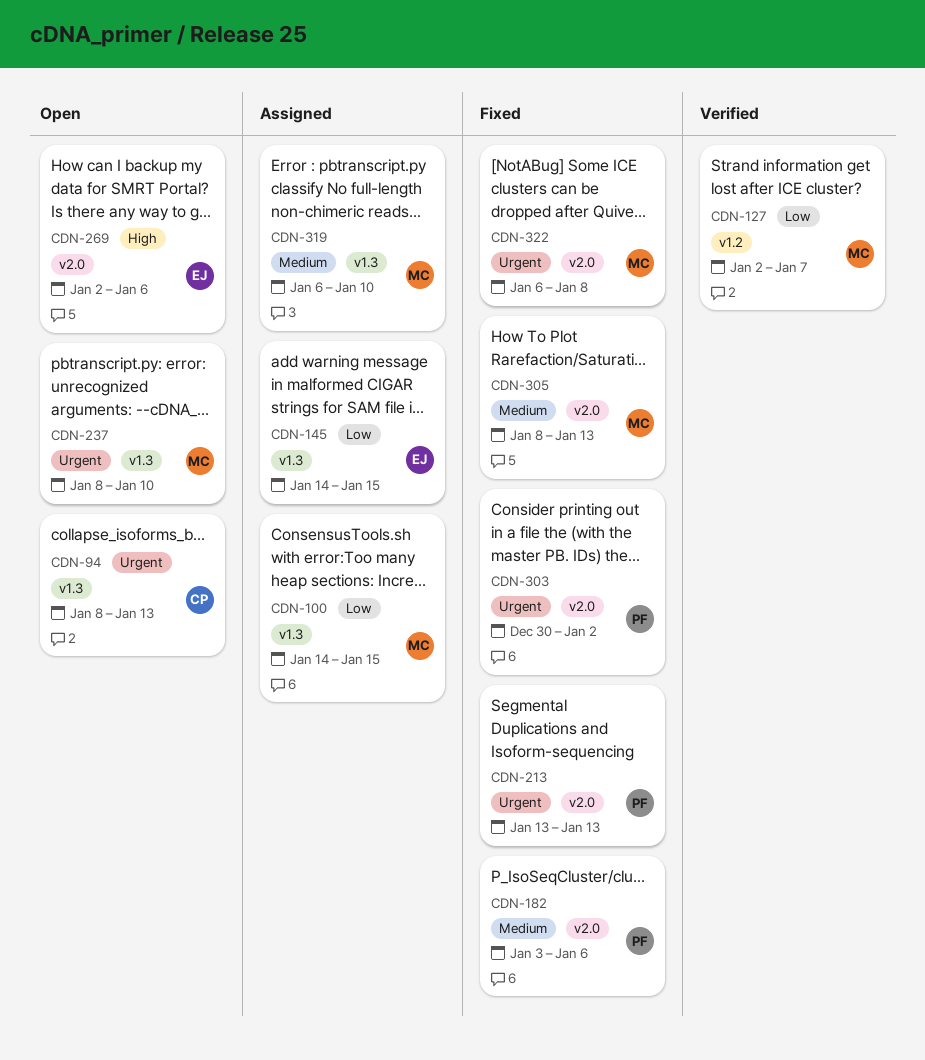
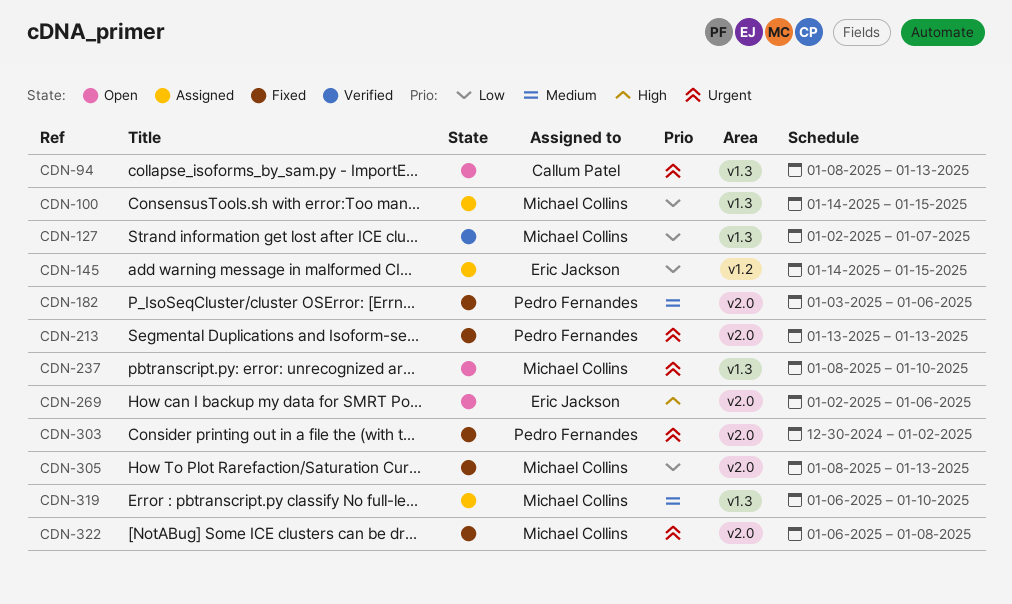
CDN-127, label: v1.2 -> v1.3
CDN-145, label: v1.3 -> v1.2
CDN-305, priority: Medium -> Low

